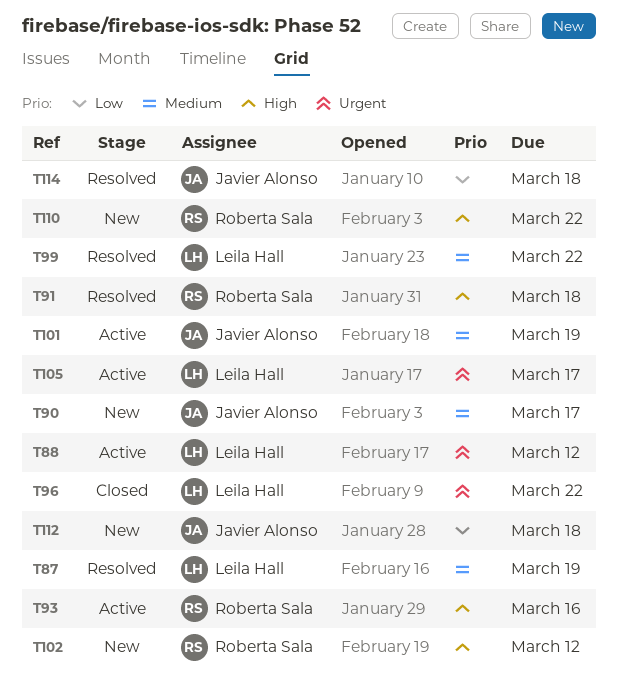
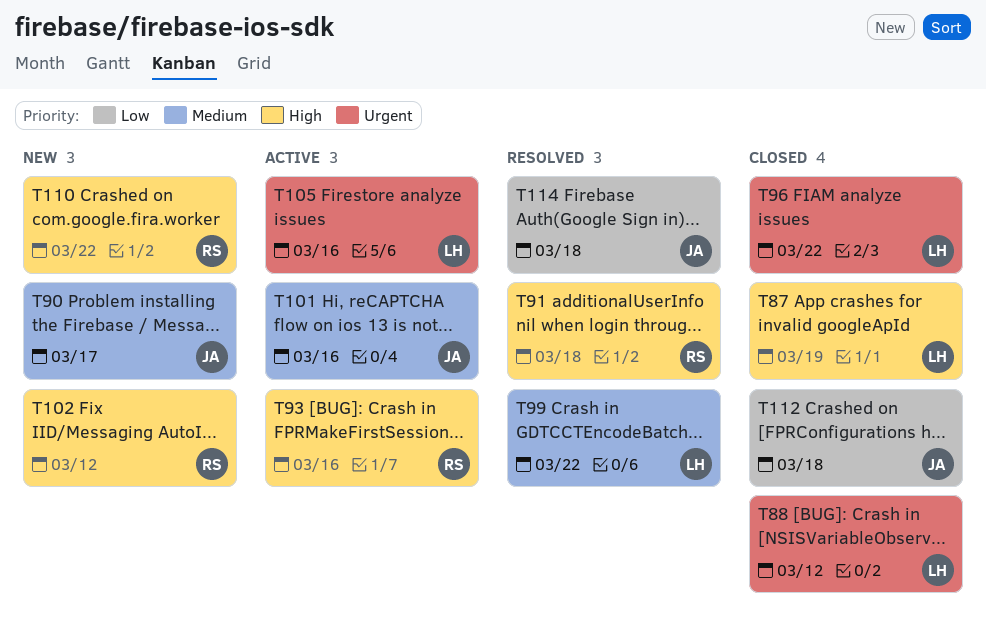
T87, status: Resolved -> Closed
T87, priority: Medium -> High
T88, status: Active -> Closed
T101, due: Mar 19 -> Mar 16
T105, due: Mar 17 -> Mar 16
T112, status: New -> Closed

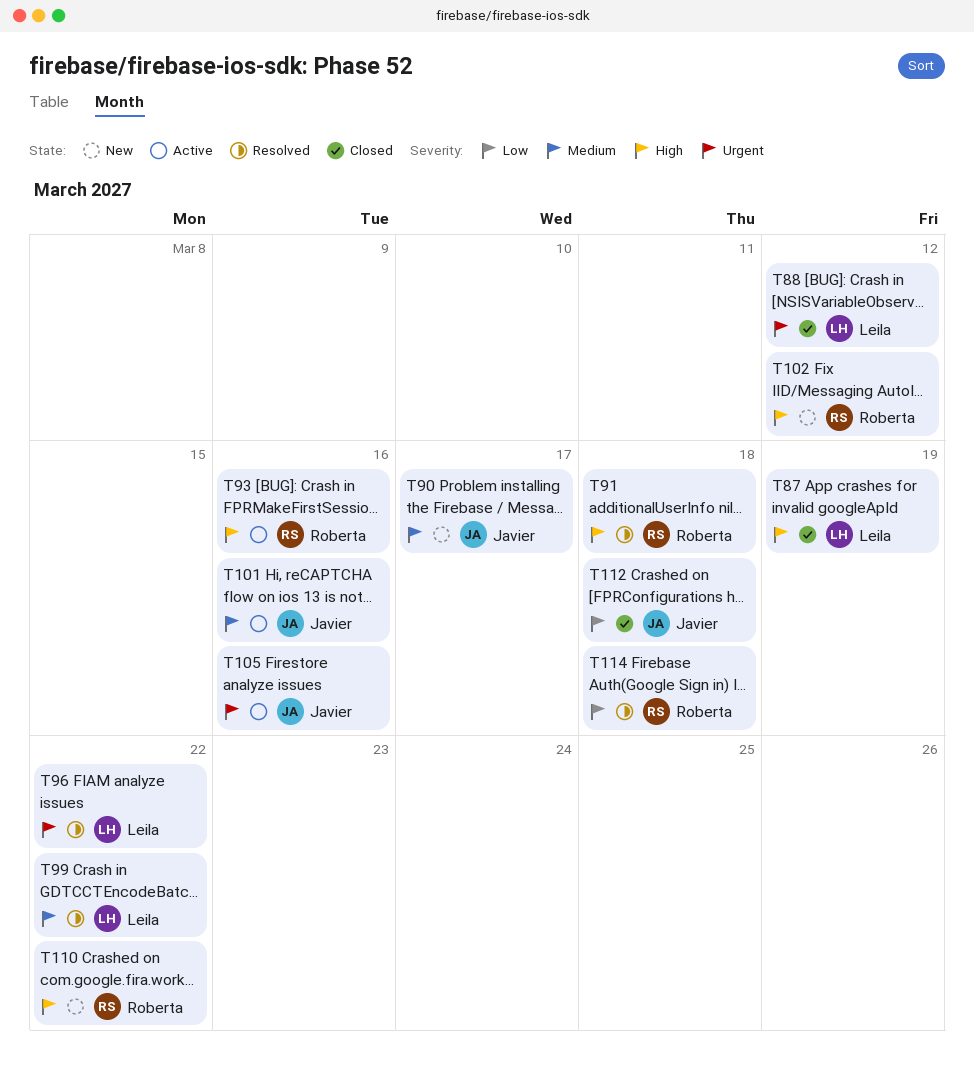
T96, status: Closed -> Resolved
T105, owner: Leila -> Javier
T114, owner: Javier -> Roberta

